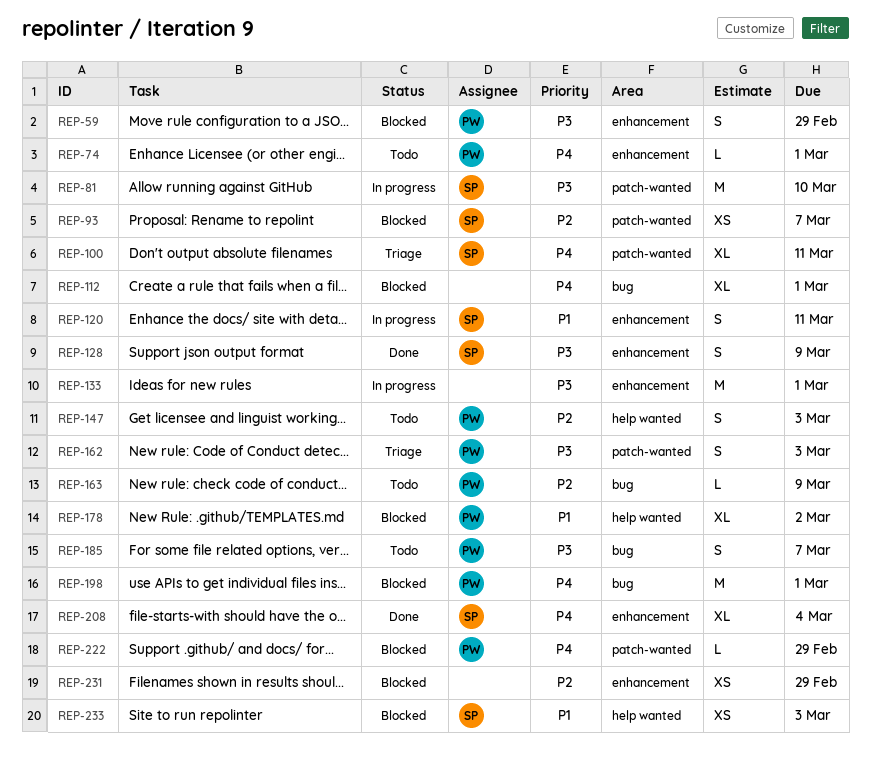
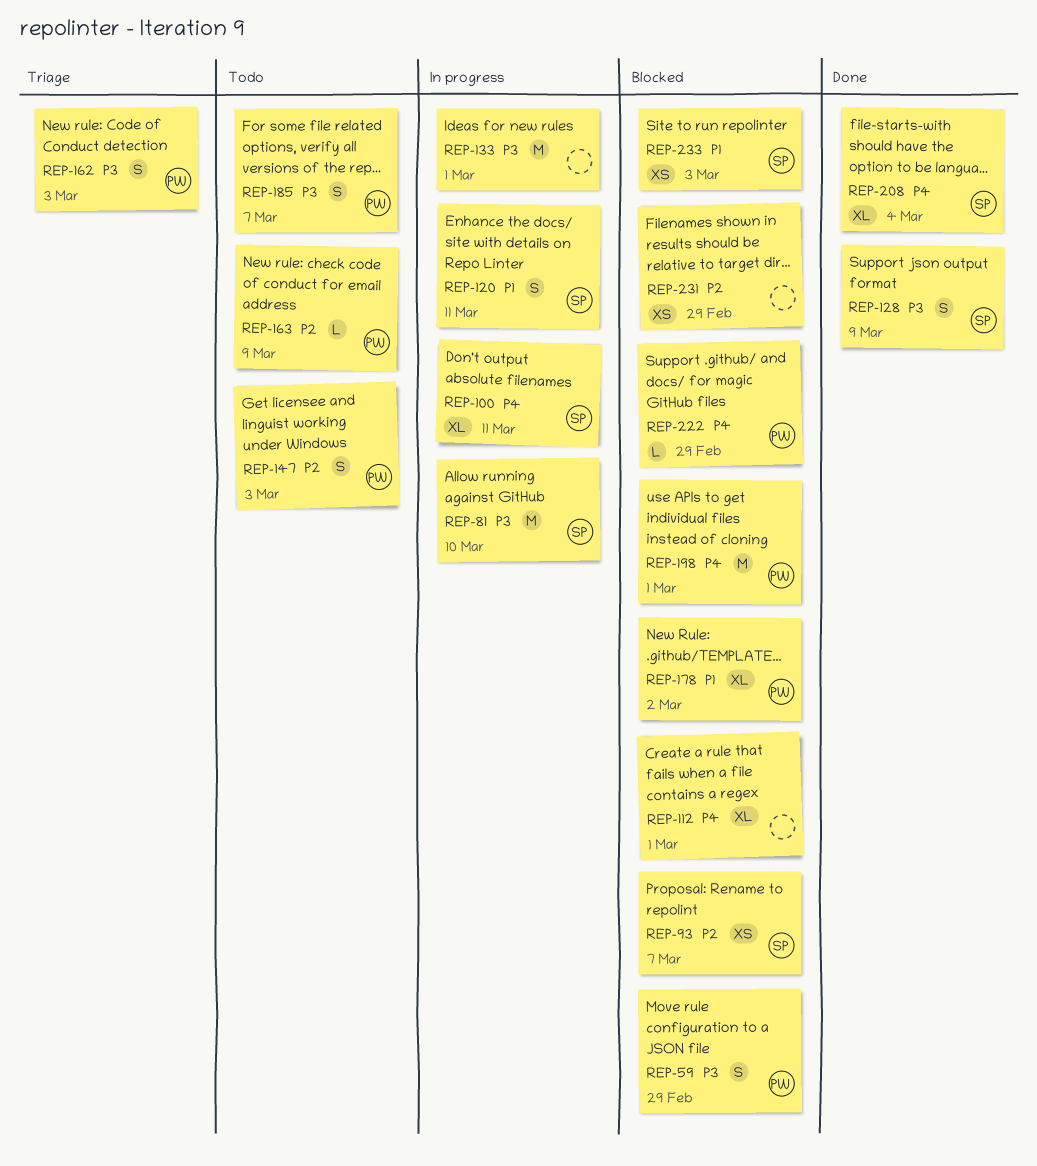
REP-74: present -> none
REP-100, status: Triage -> In progress

